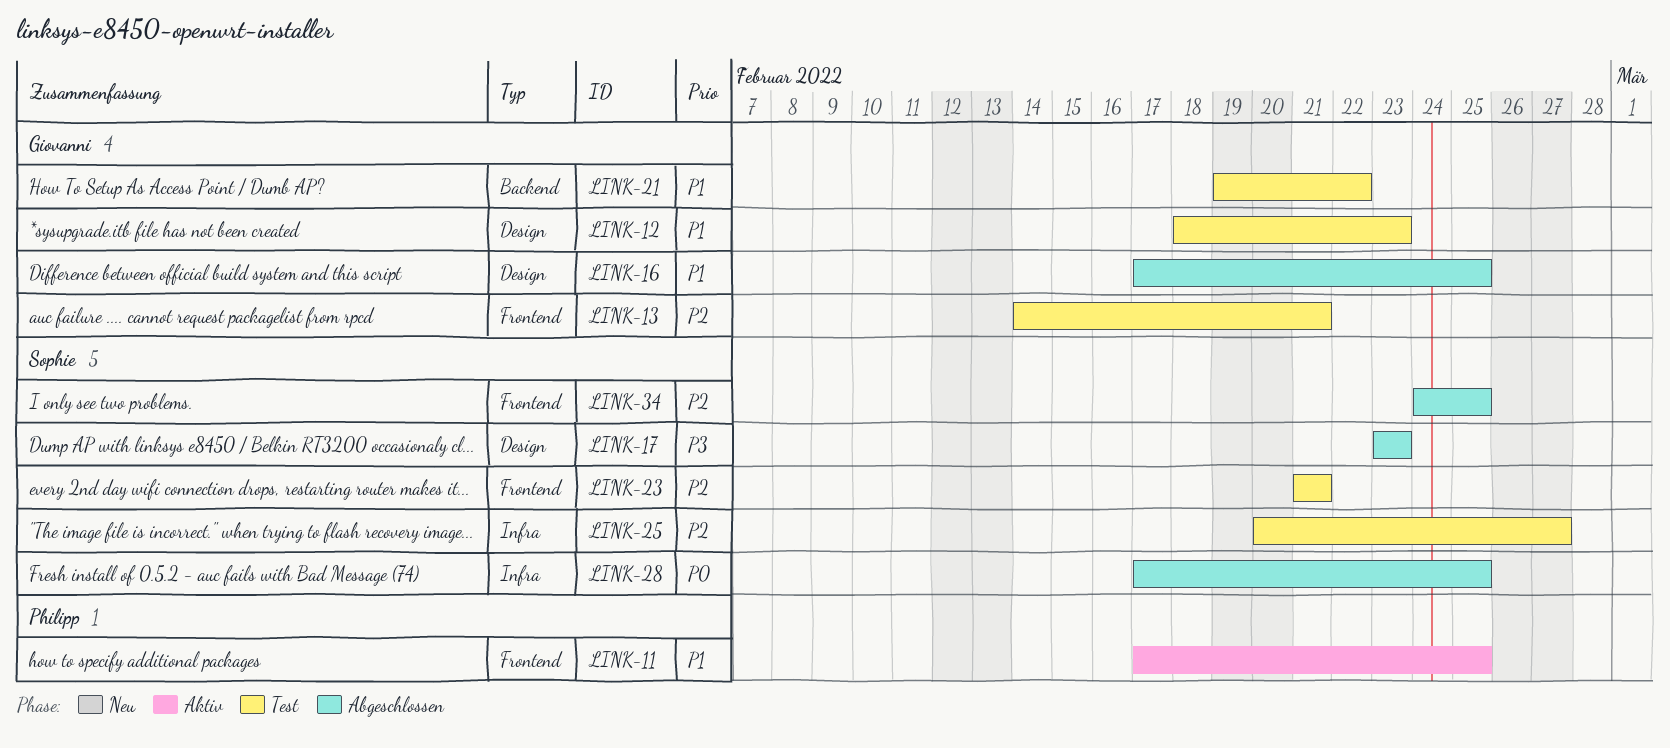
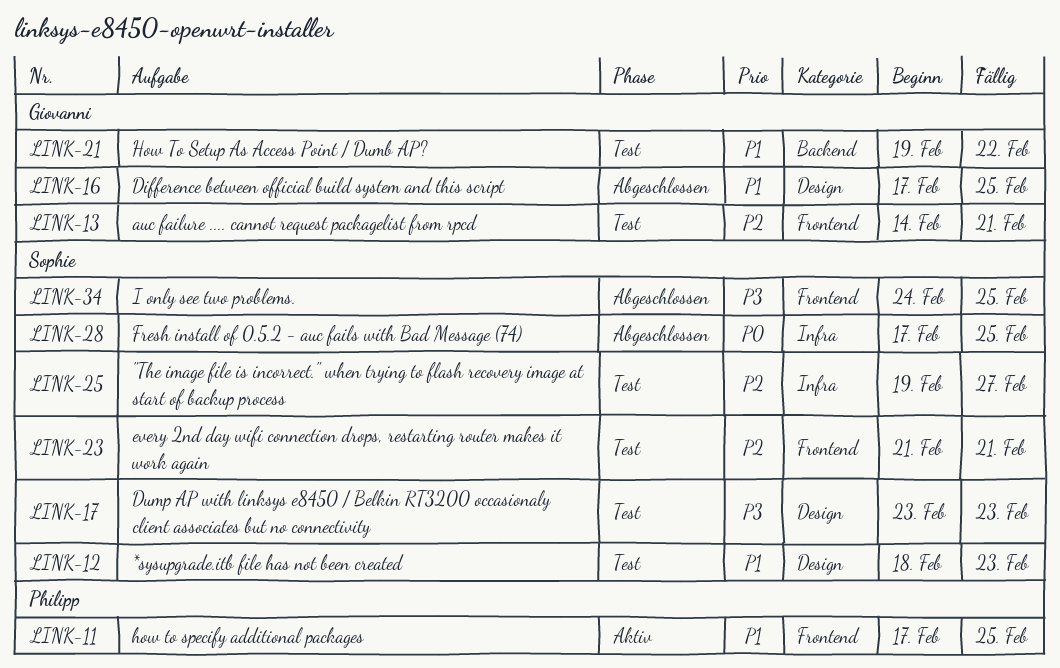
LINK-12, owner: Giovanni -> Sophie
LINK-17, status: Abgeschlossen -> Test
LINK-25, start: Feb 20 -> Feb 19
LINK-34, priority: P2 -> P3

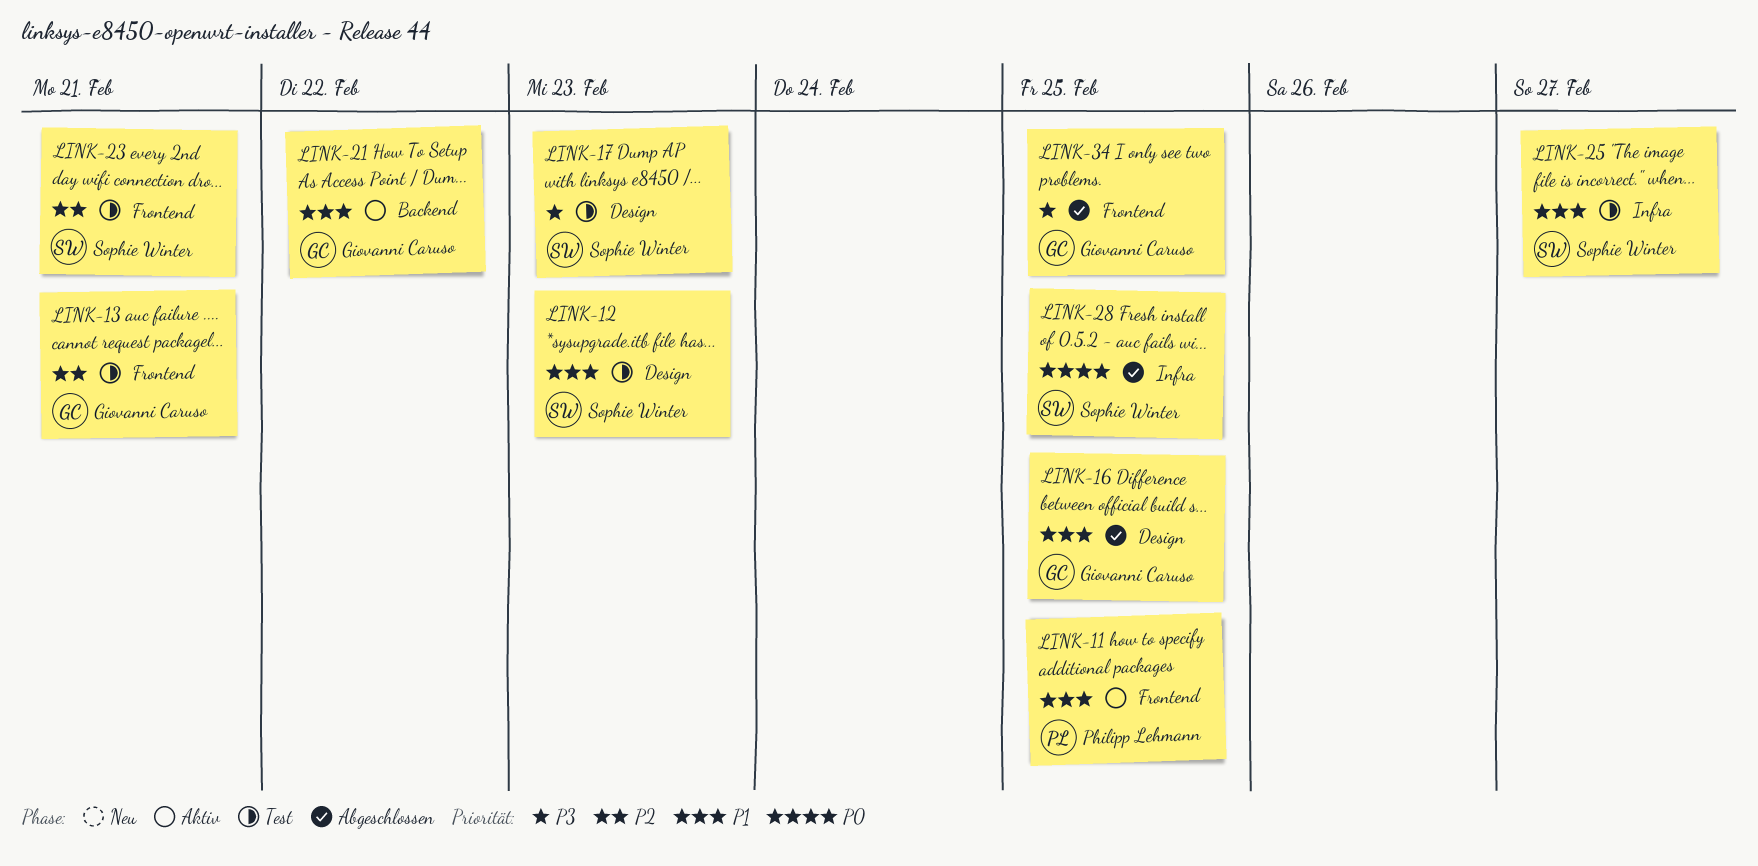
LINK-21, status: Test -> Aktiv
LINK-25, priority: P2 -> P1
LINK-34, owner: Sophie Winter -> Giovanni Caruso

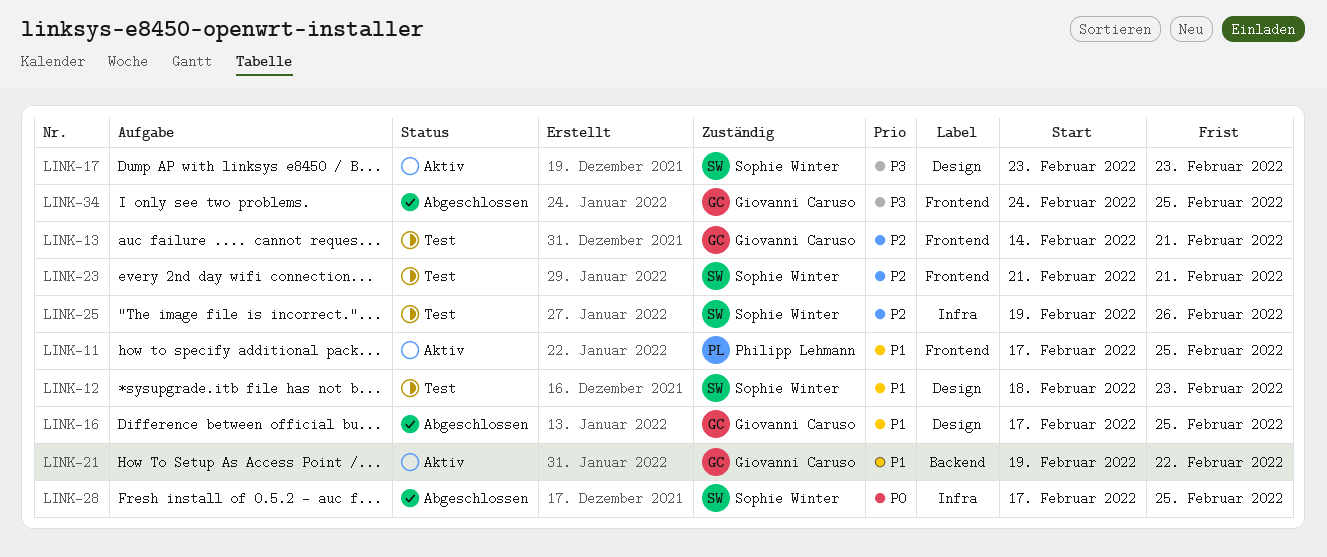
LINK-17, status: Test -> Aktiv
LINK-25, priority: P1 -> P2
LINK-25, due: Feb 27 -> Feb 26

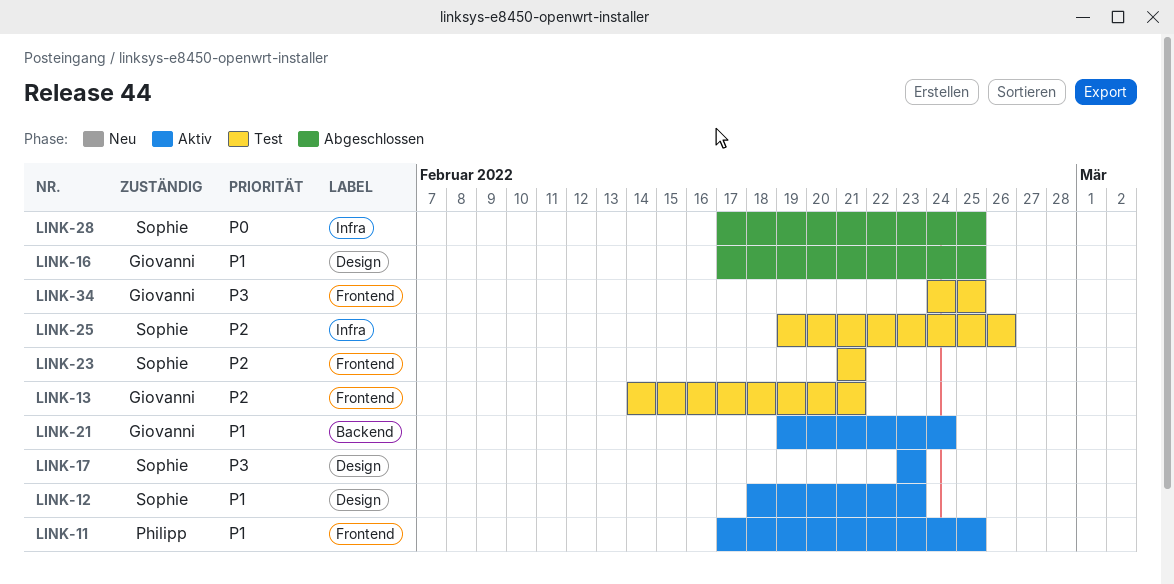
LINK-12, status: Test -> Aktiv
LINK-21, due: Feb 22 -> Feb 24
LINK-34, status: Abgeschlossen -> Test

